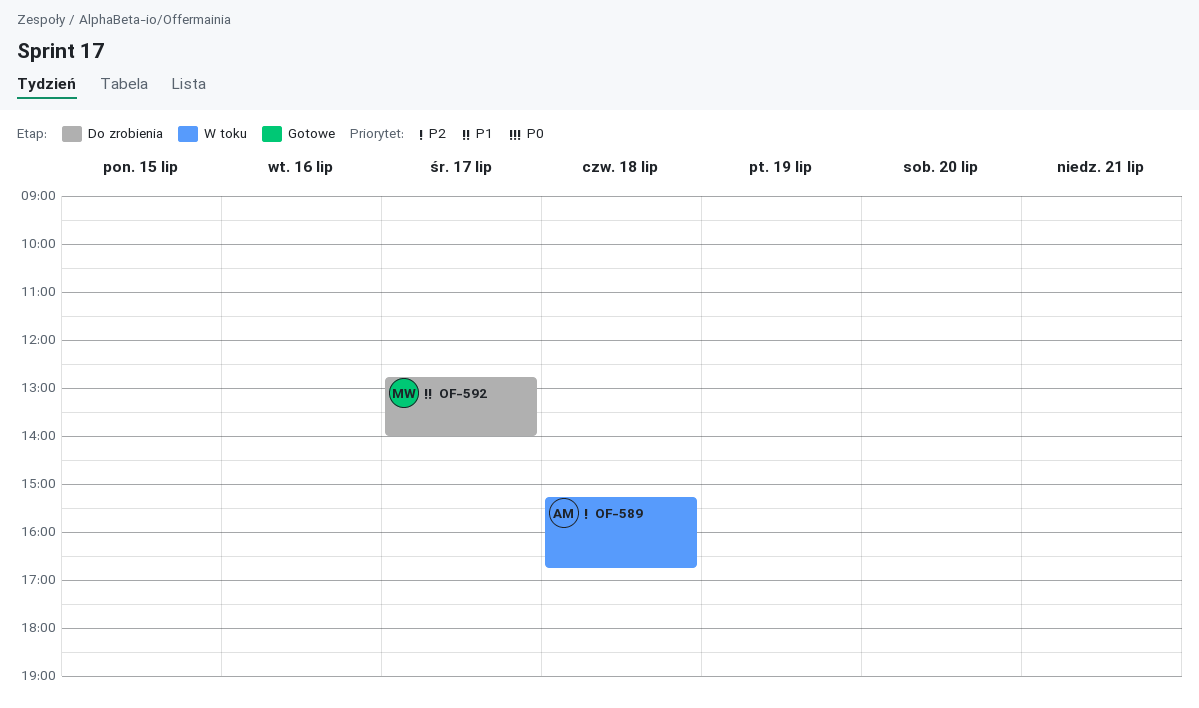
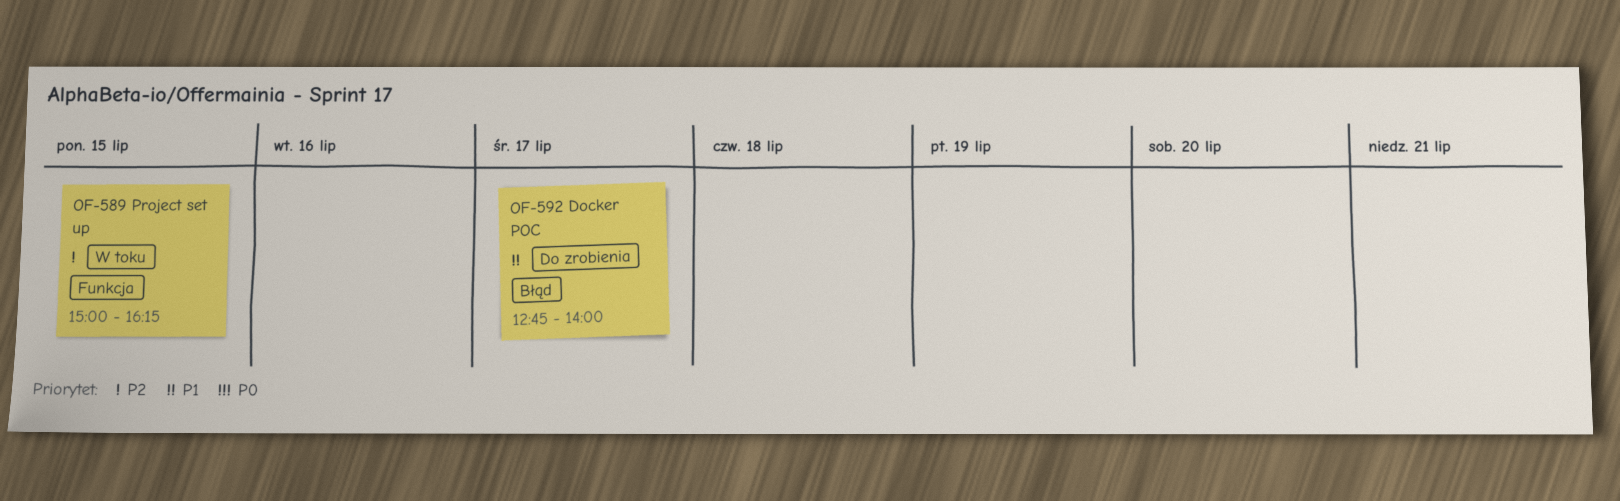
OF-589, day: Jul 18 -> Jul 15
OF-589, begins: 15:15 -> 15:00
OF-589, ends: 16:45 -> 16:15

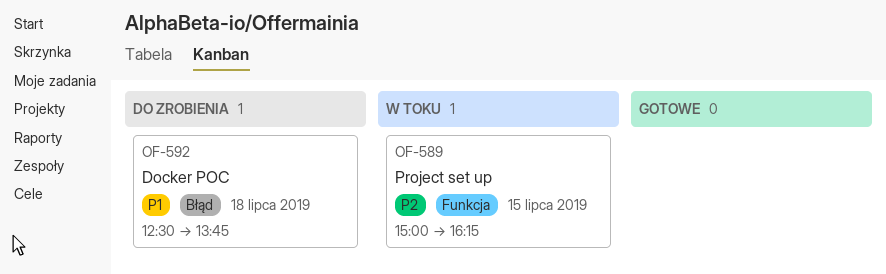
OF-592, day: Jul 17 -> Jul 18
OF-592, begins: 12:45 -> 12:30
OF-592, ends: 14:00 -> 13:45

